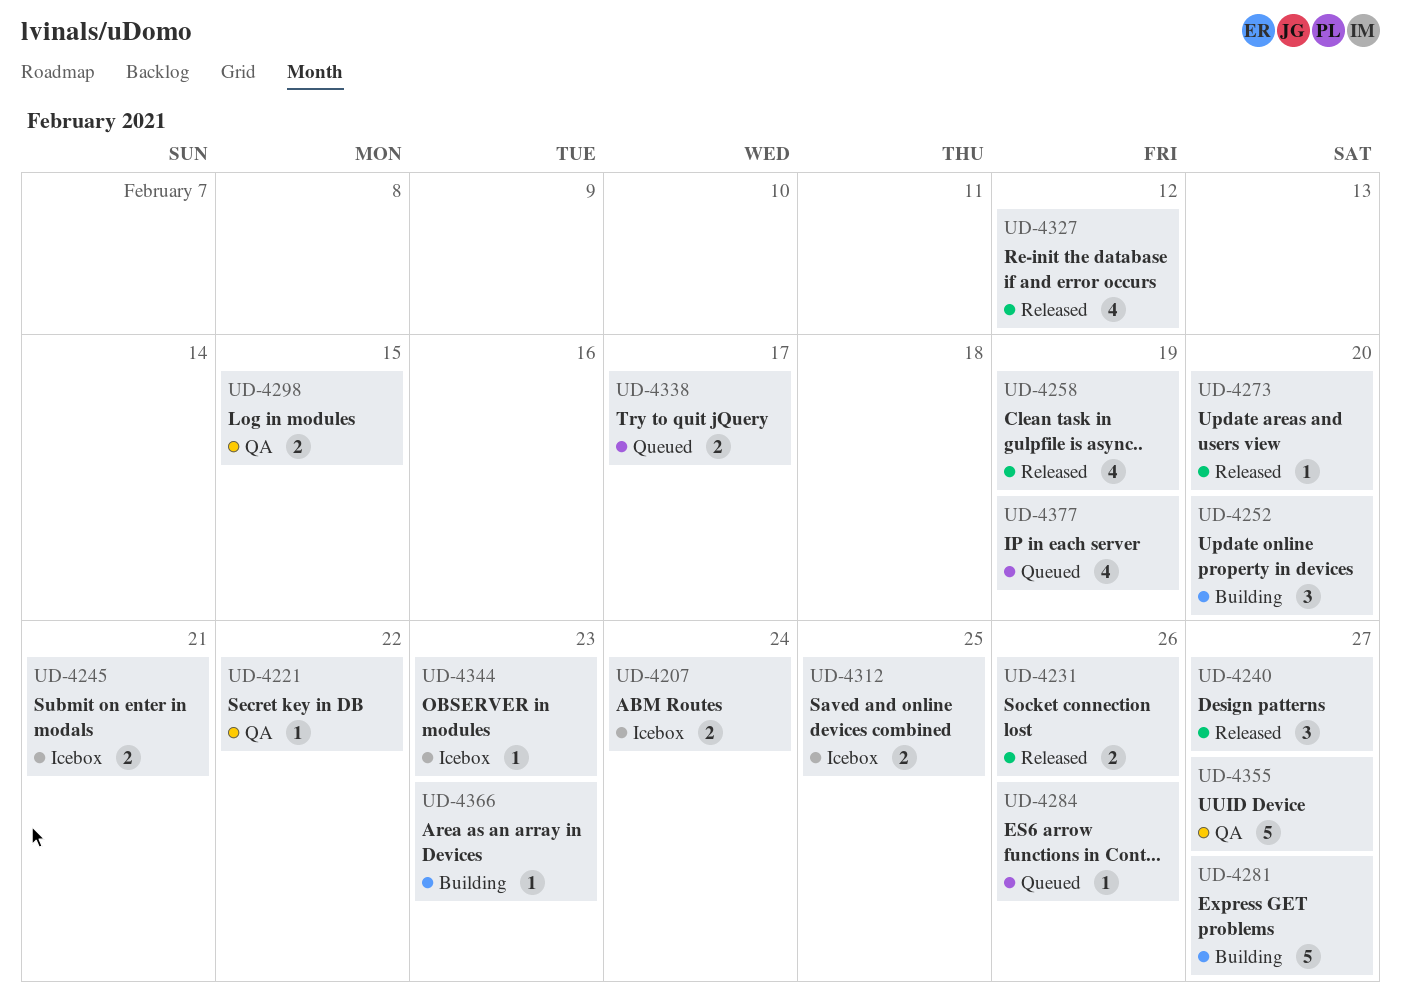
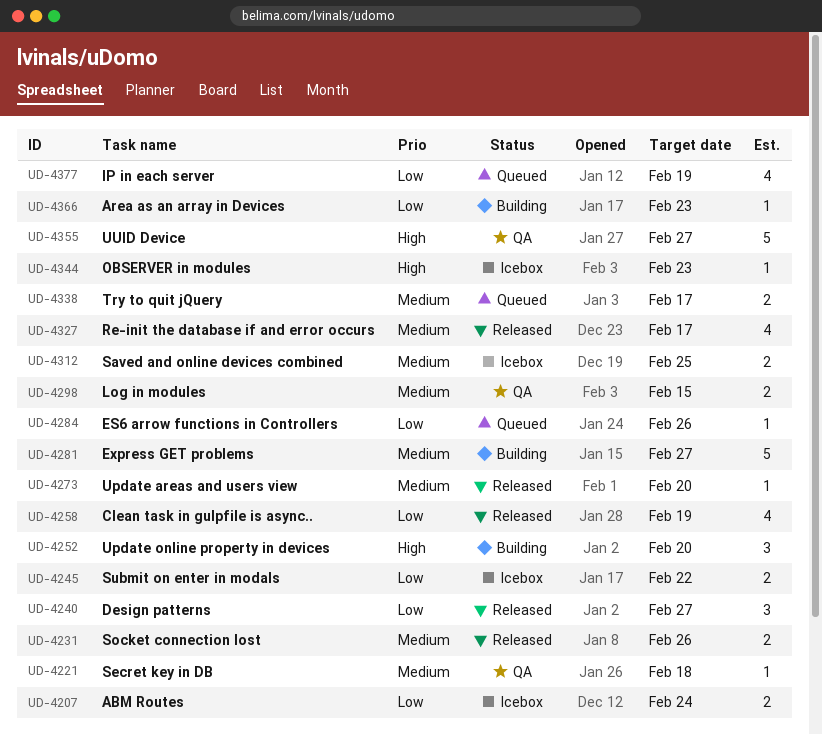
UD-4221, due: Feb 22 -> Feb 18
UD-4245, due: Feb 21 -> Feb 22
UD-4327, due: Feb 12 -> Feb 17

